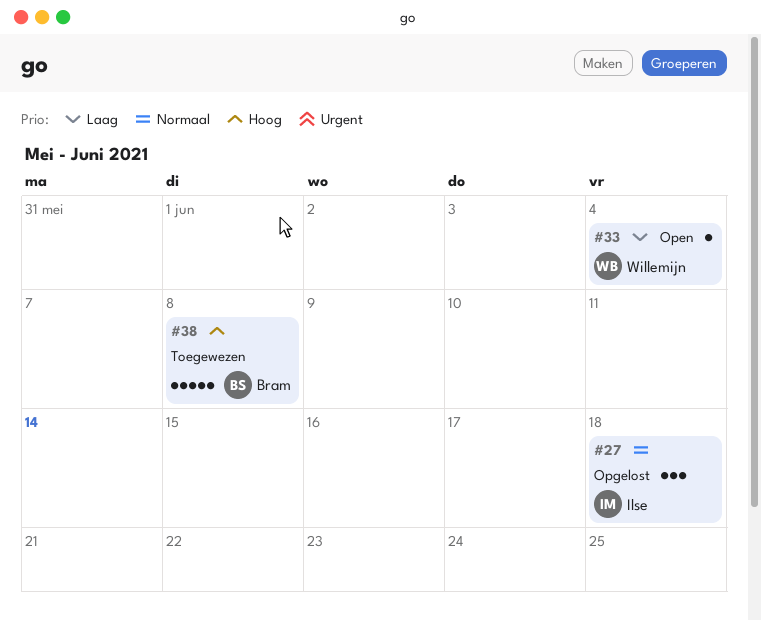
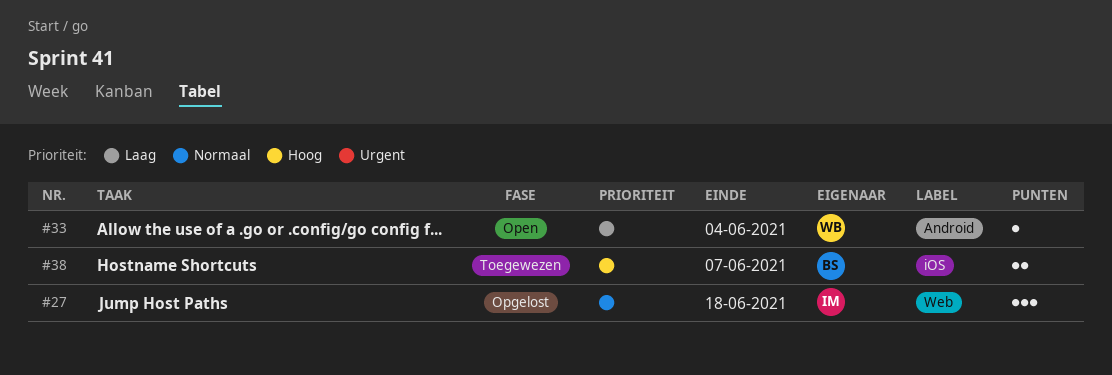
#38, estimate: 5 -> 2
#38, due: Jun 8 -> Jun 7

